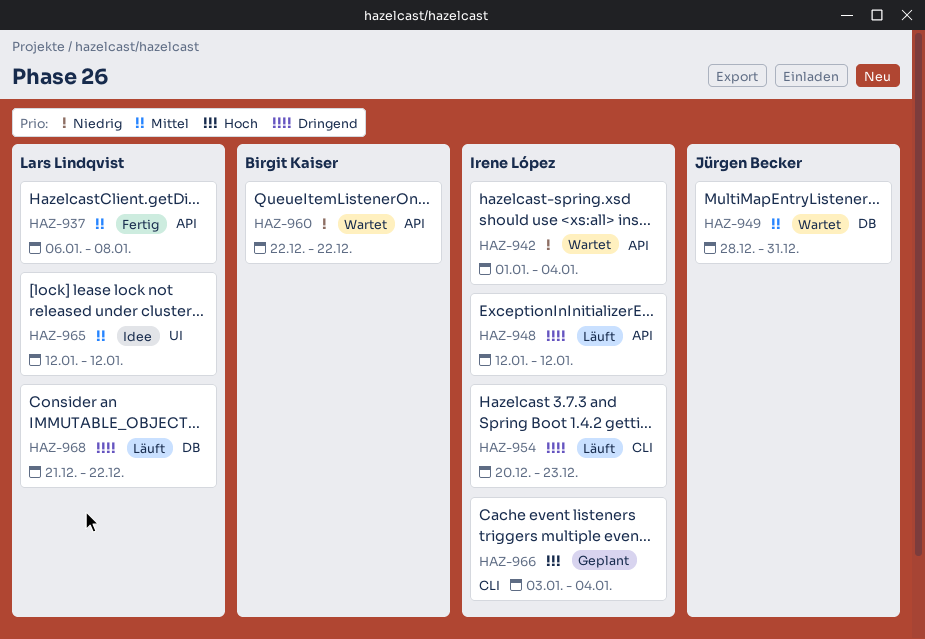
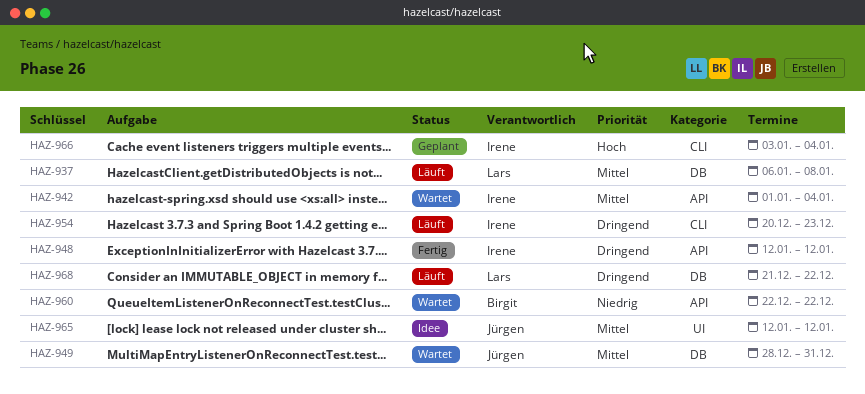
HAZ-937, status: Fertig -> Läuft
HAZ-937, label: API -> DB
HAZ-942, priority: Niedrig -> Mittel
HAZ-948, status: Läuft -> Fertig
HAZ-965, owner: Lars Lindqvist -> Jürgen Becker

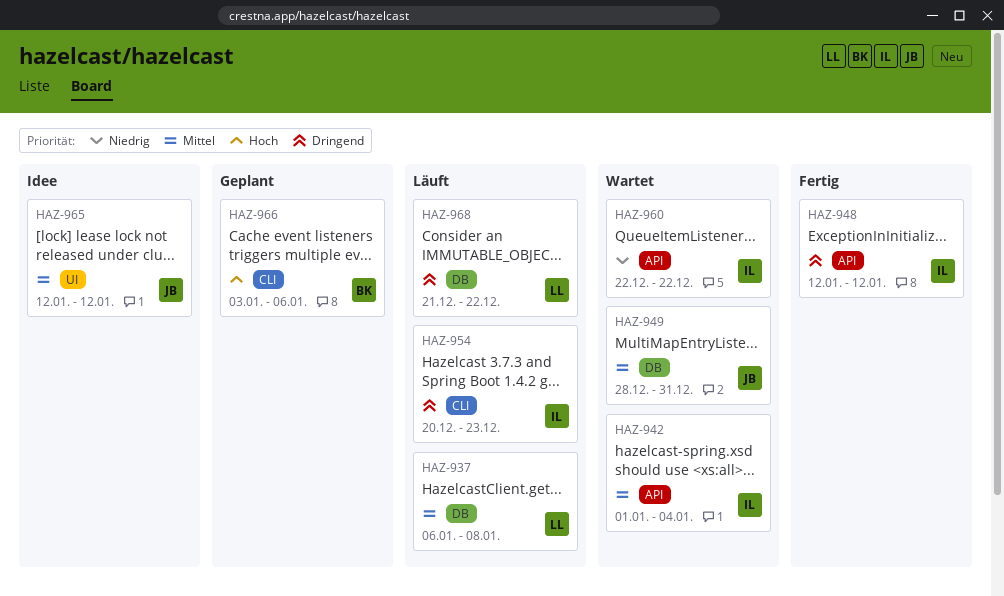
HAZ-960, owner: Birgit -> Irene
HAZ-966, owner: Irene -> Birgit
HAZ-966, due: Jan 4 -> Jan 6

